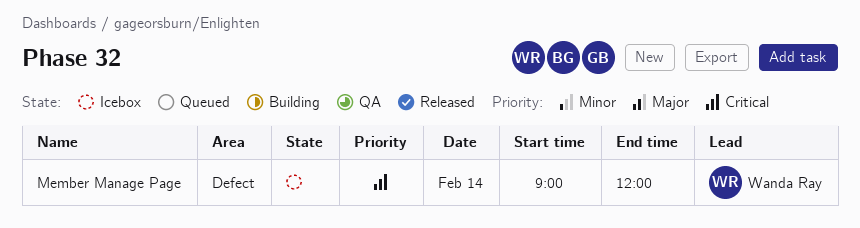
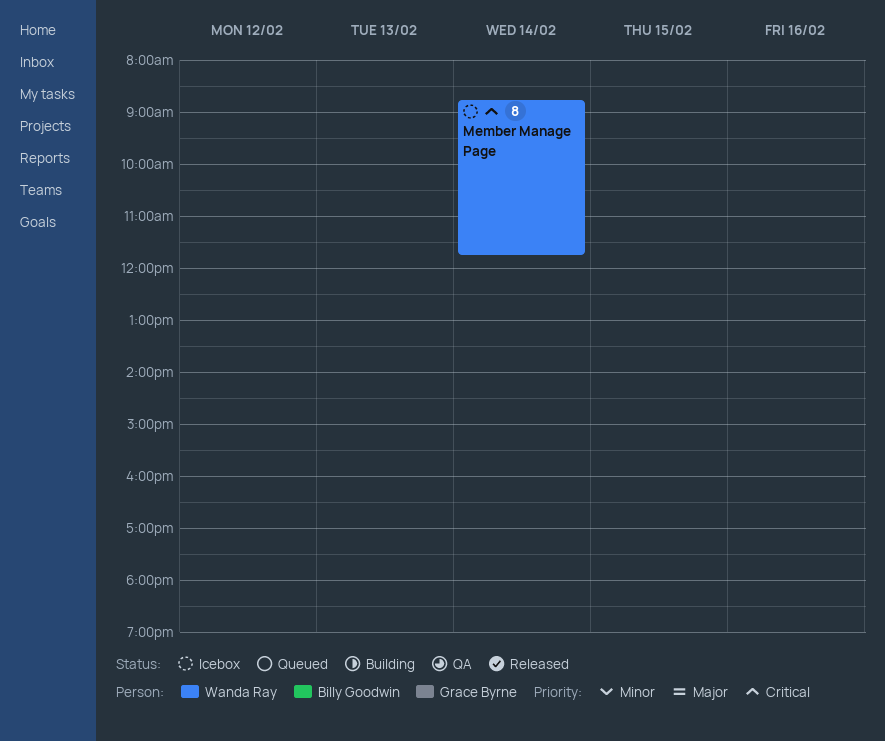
Member Manage Page, begins: 09:00 -> 08:45
Member Manage Page, ends: 12:00 -> 11:45

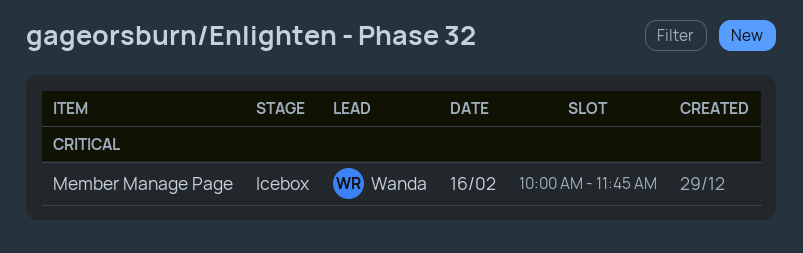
Member Manage Page, day: Feb 14 -> Feb 16
Member Manage Page, begins: 08:45 -> 10:00

